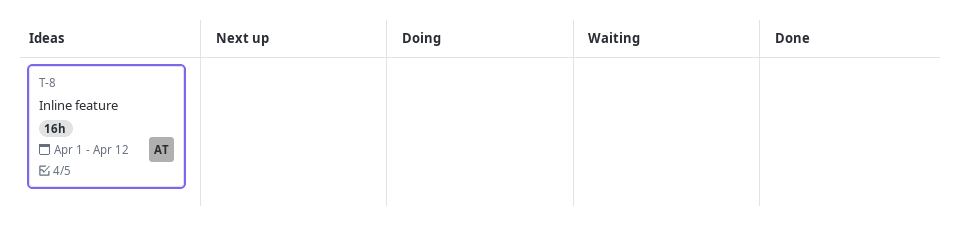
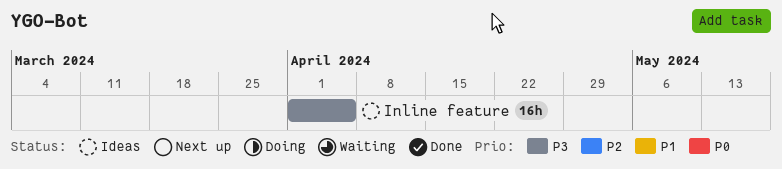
Inline feature, due: Apr 12 -> Apr 5

